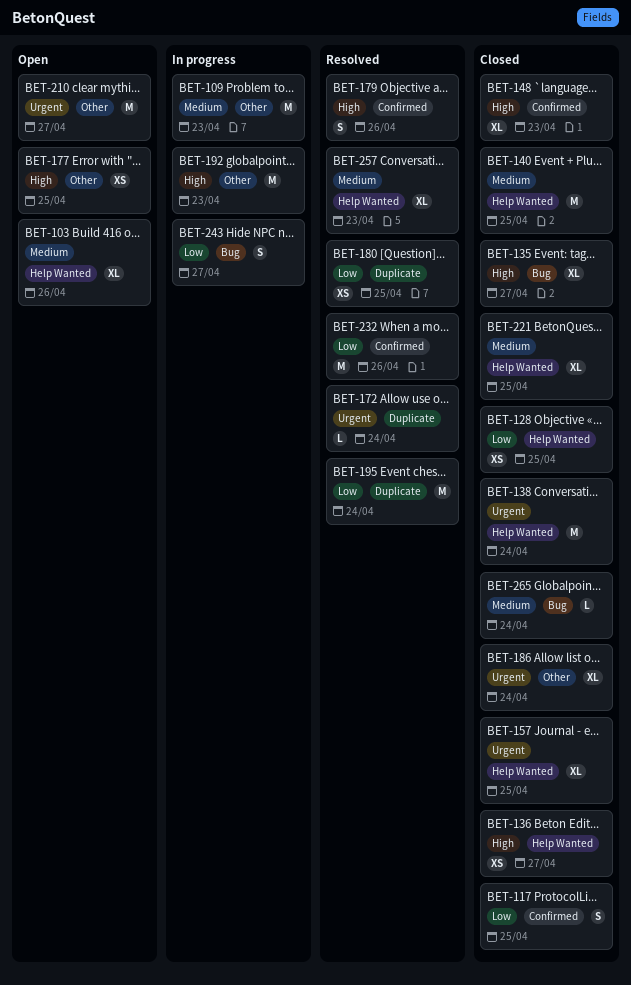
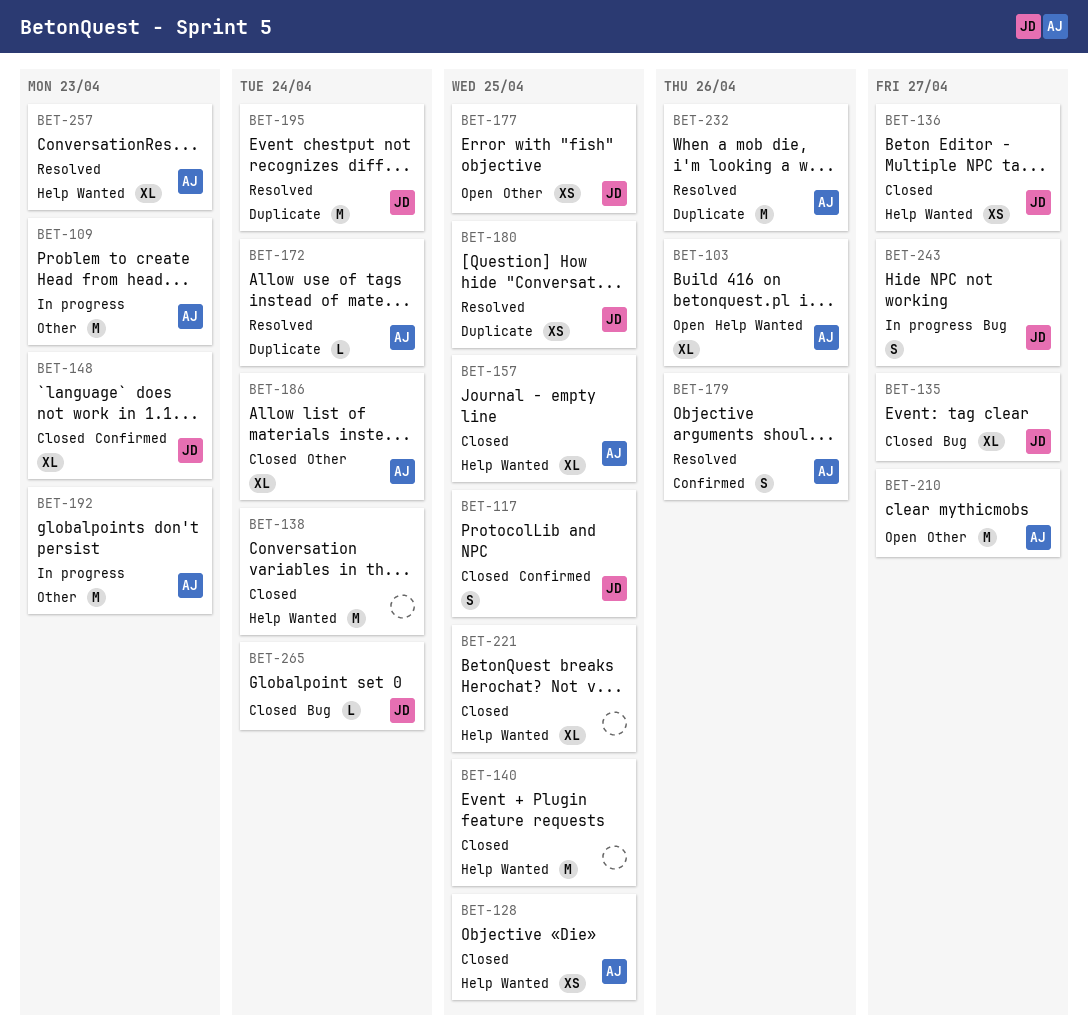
BET-232, label: Confirmed -> Duplicate

